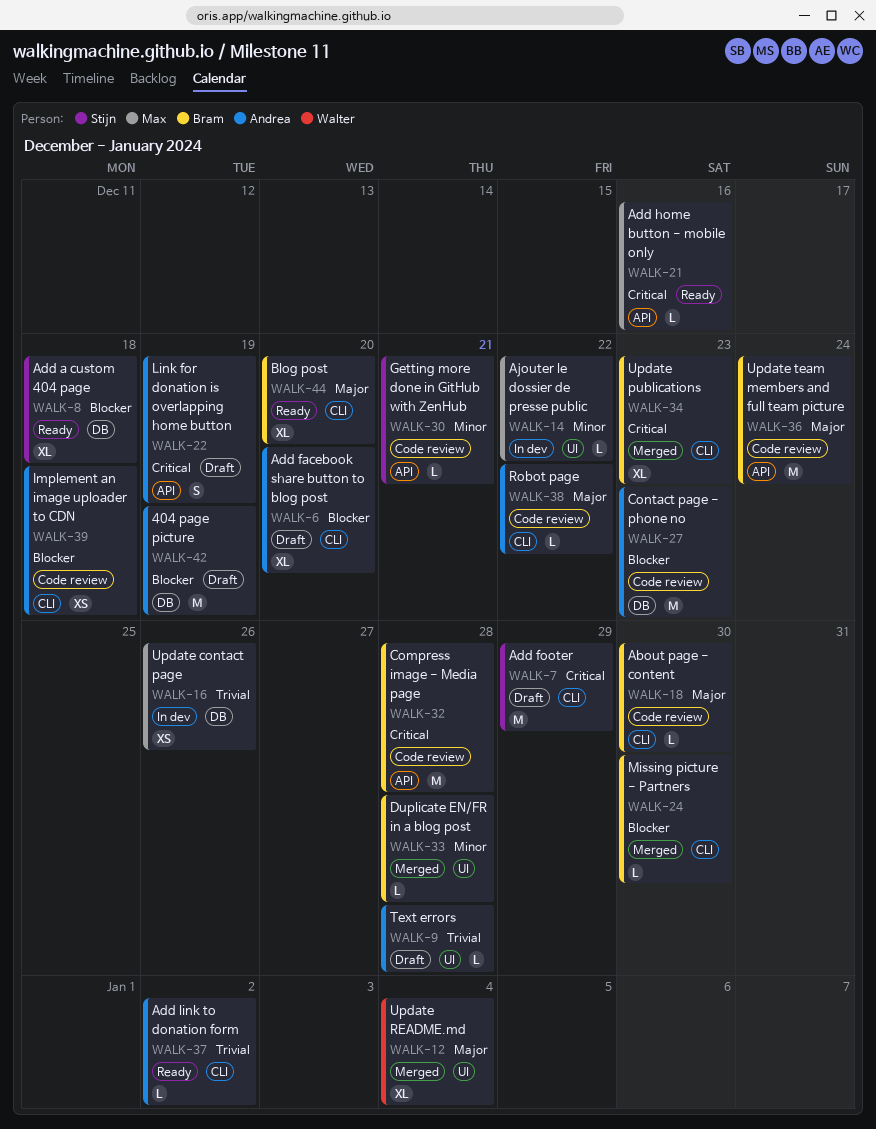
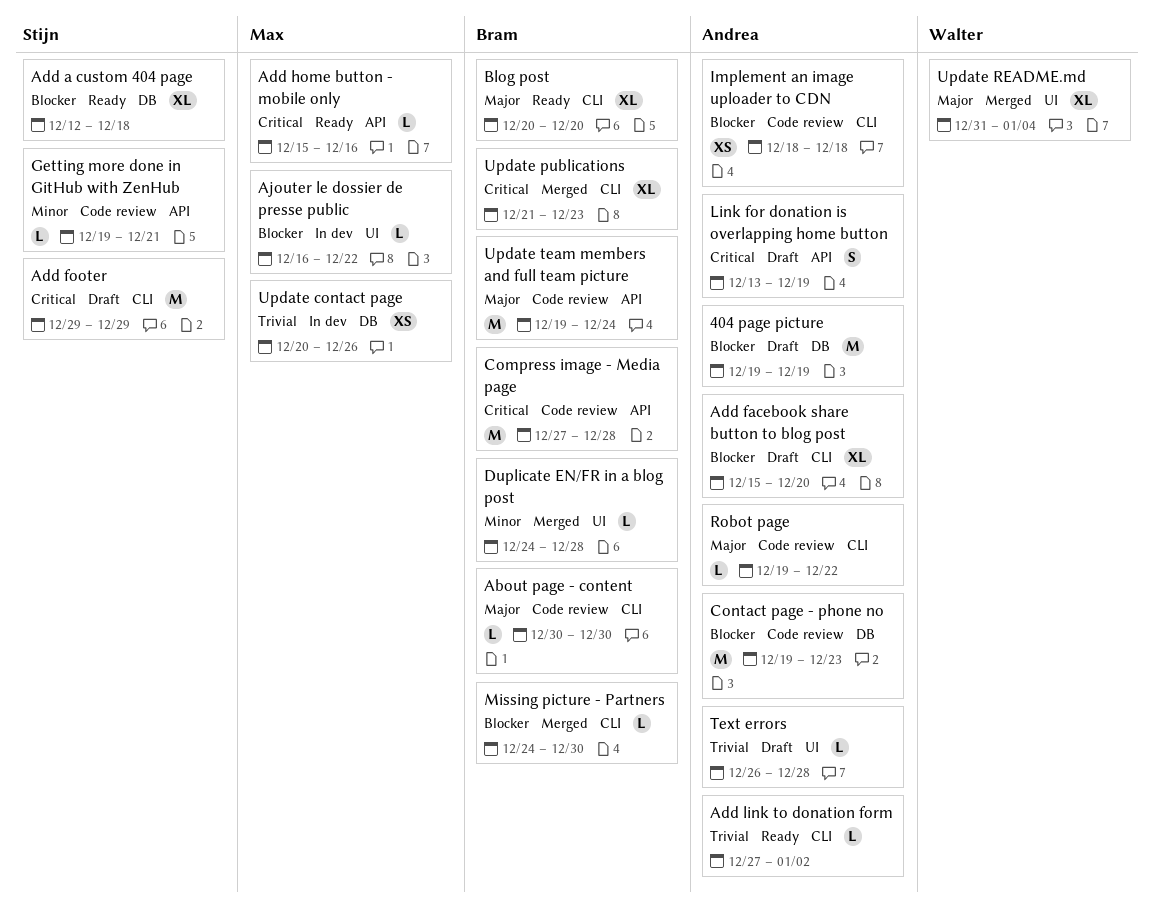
Ajouter le dossier de presse public, priority: Minor -> Blocker

